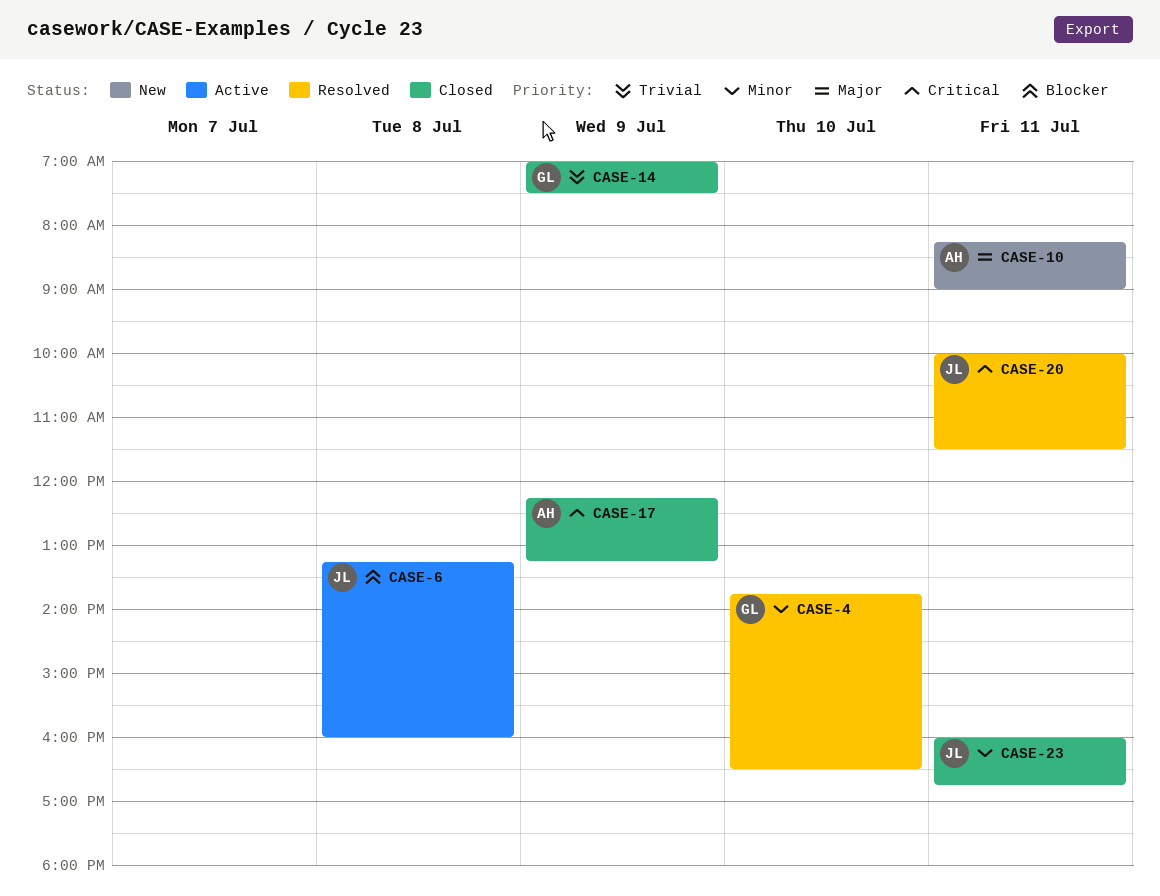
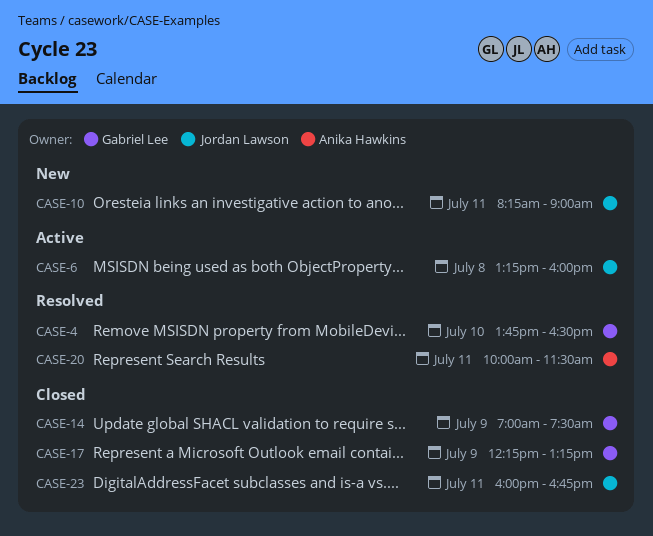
CASE-10, owner: Anika Hawkins -> Jordan Lawson
CASE-17, owner: Anika Hawkins -> Gabriel Lee
CASE-20, owner: Jordan Lawson -> Anika Hawkins

